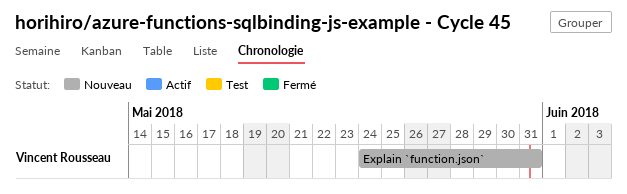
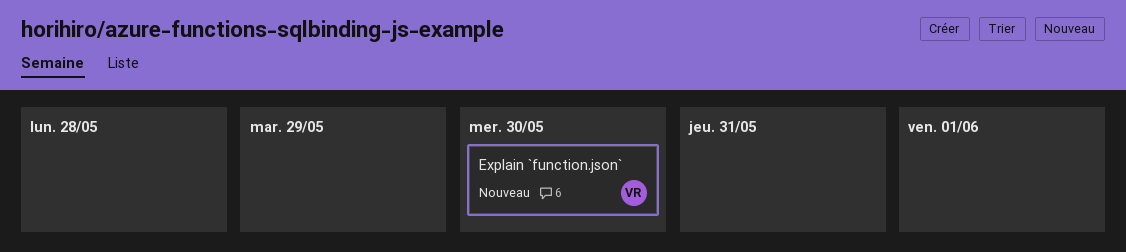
Explain `function.json`, due: May 31 -> May 30

